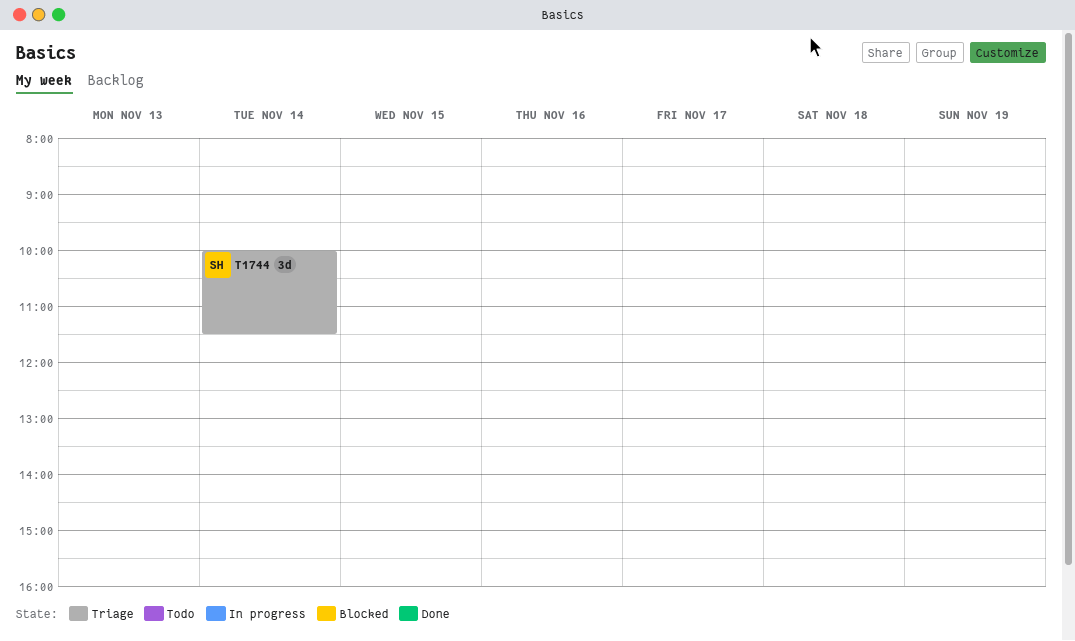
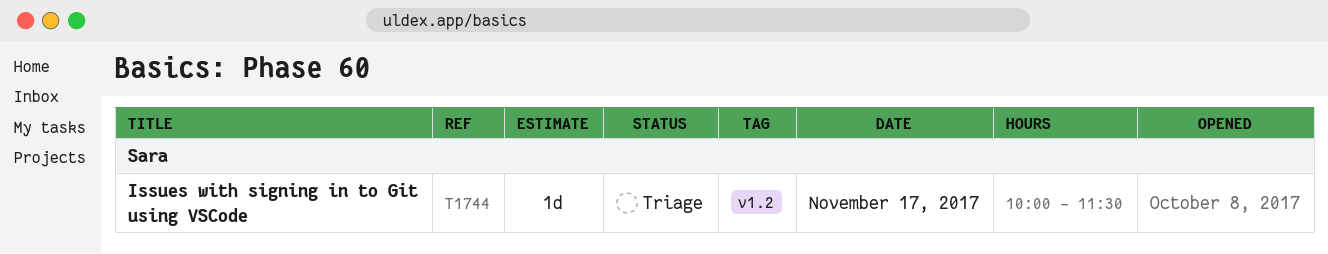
T1744, estimate: 3d -> 1d
T1744, day: Nov 14 -> Nov 17

